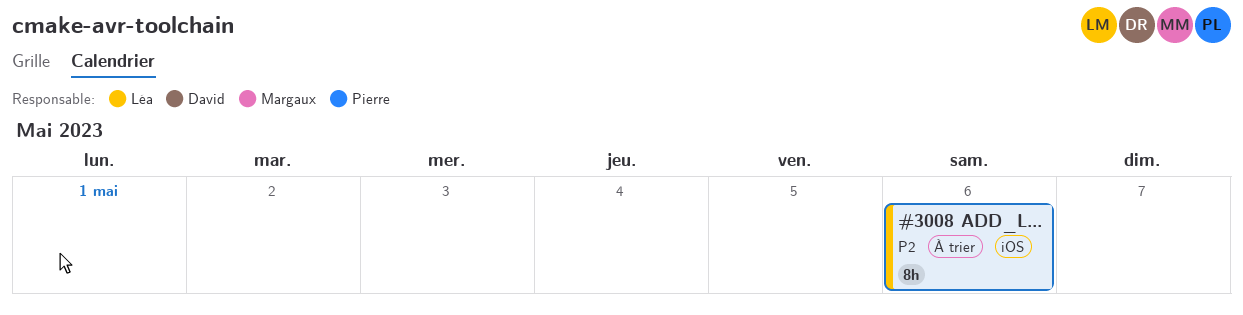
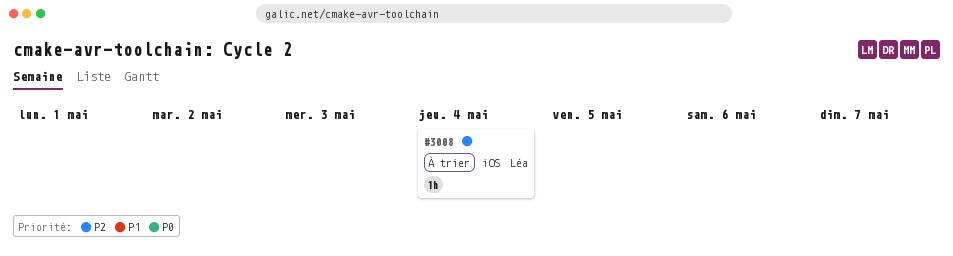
#3008, estimate: 8h -> 1h
#3008, due: May 6 -> May 4

